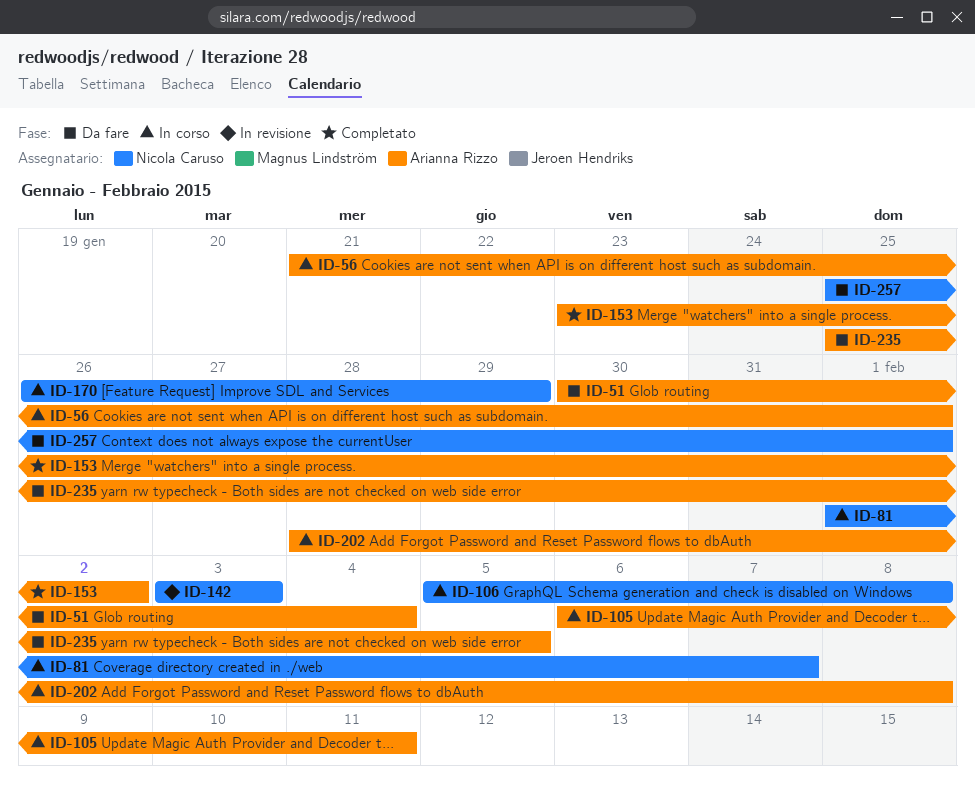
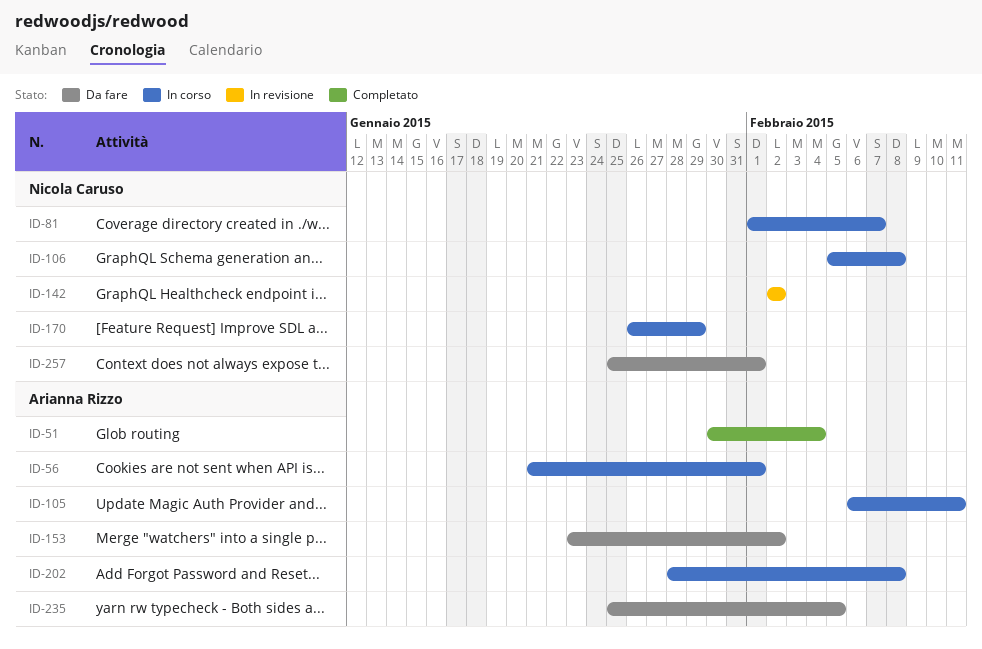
ID-51, status: Da fare -> Completato
ID-142, start: Feb 3 -> Feb 2
ID-142, due: Feb 3 -> Feb 2
ID-153, status: Completato -> Da fare

